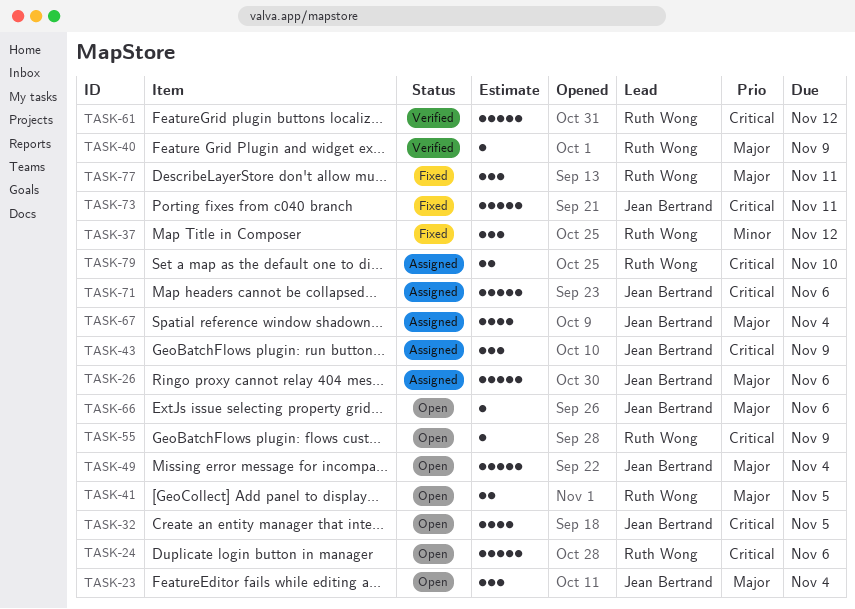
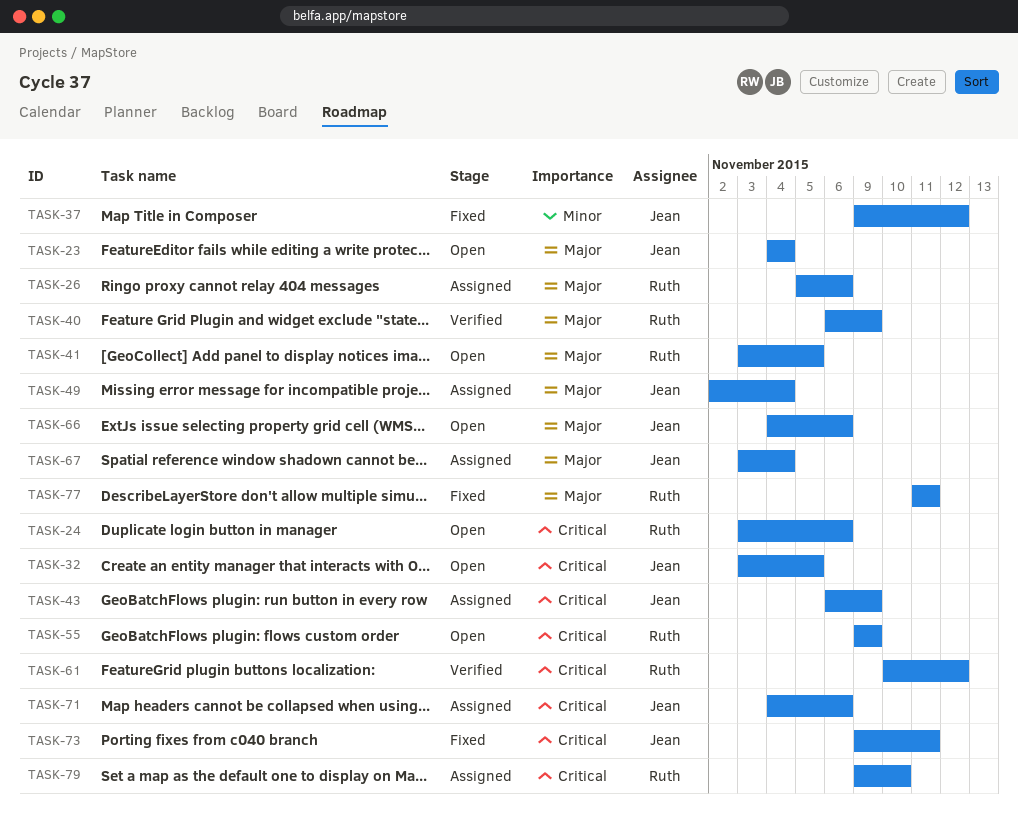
TASK-26, owner: Jean Bertrand -> Ruth Wong
TASK-37, owner: Ruth Wong -> Jean Bertrand
TASK-49, status: Open -> Assigned

